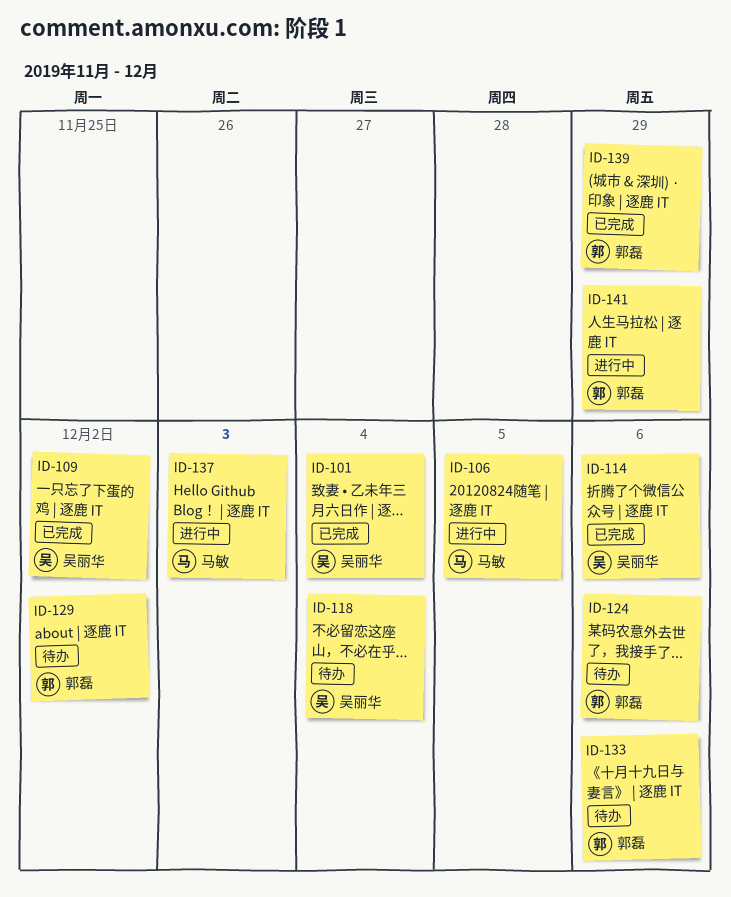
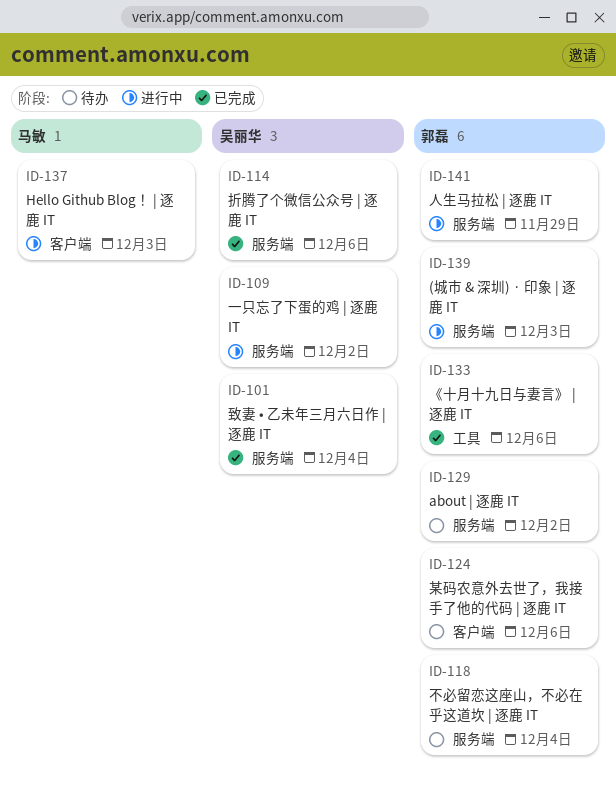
ID-106: present -> none
ID-109, status: 已完成 -> 进行中
ID-118, owner: 吴丽华 -> 郭磊
ID-133, status: 待办 -> 已完成
ID-139, status: 已完成 -> 进行中
ID-139, due: Nov 29 -> Dec 3

